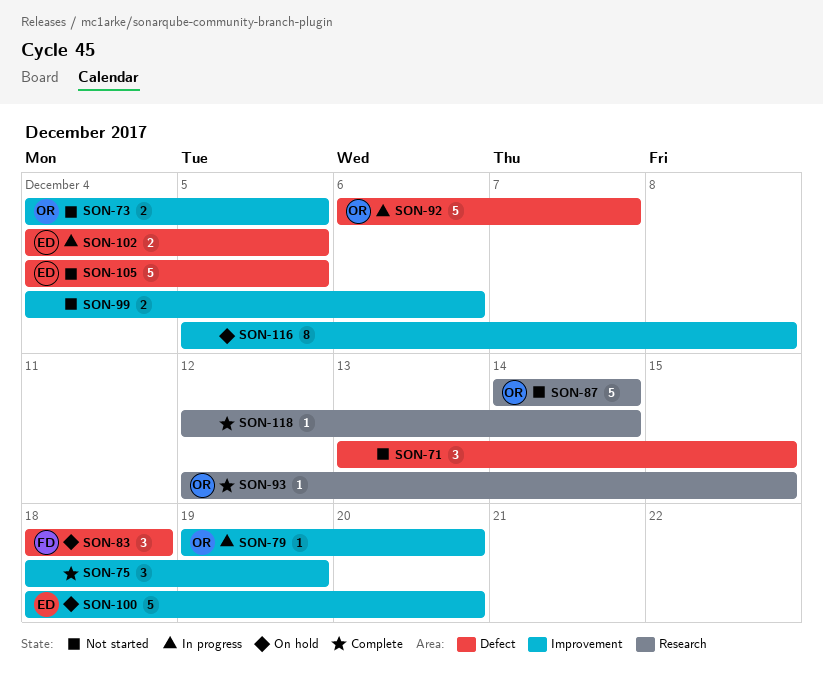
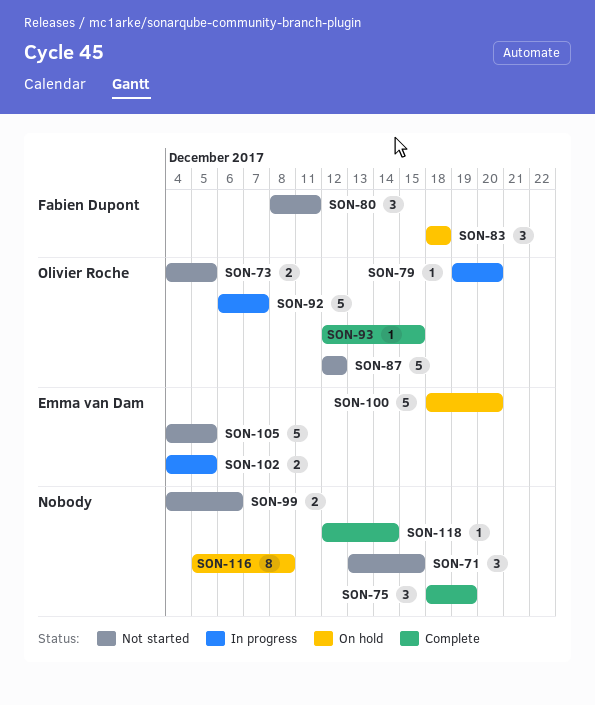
SON-80: none -> present
SON-87, start: Dec 14 -> Dec 12
SON-87, due: Dec 14 -> Dec 12

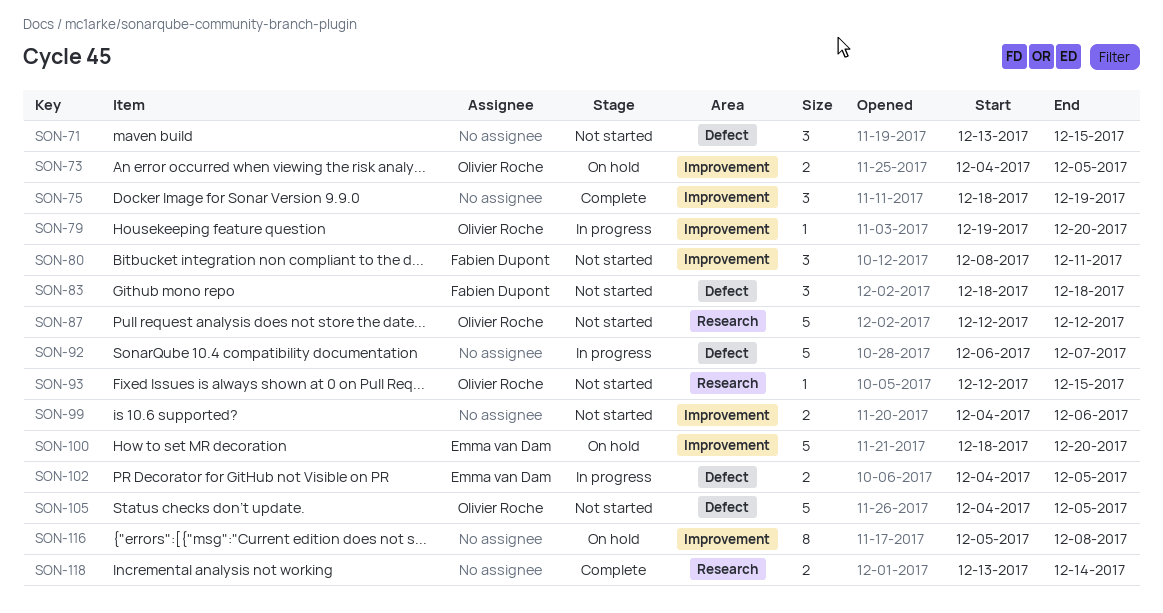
SON-73, status: Not started -> On hold
SON-83, status: On hold -> Not started
SON-92, owner: Olivier Roche -> none
SON-93, status: Complete -> Not started
SON-105, owner: Emma van Dam -> Olivier Roche
SON-118, estimate: 1 -> 2
SON-118, start: Dec 12 -> Dec 13

